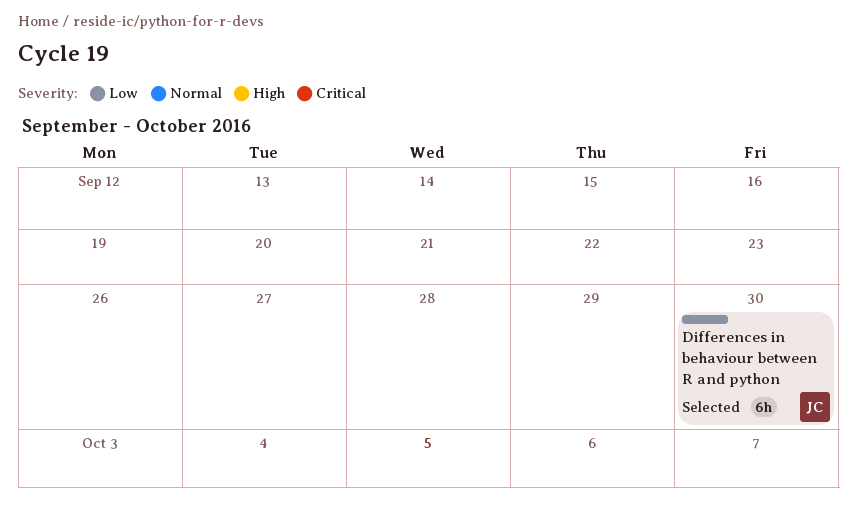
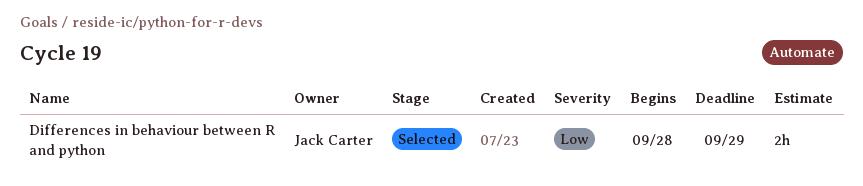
Differences in behaviour between R and python, estimate: 6h -> 2h
Differences in behaviour between R and python, due: Sep 30 -> Sep 29

